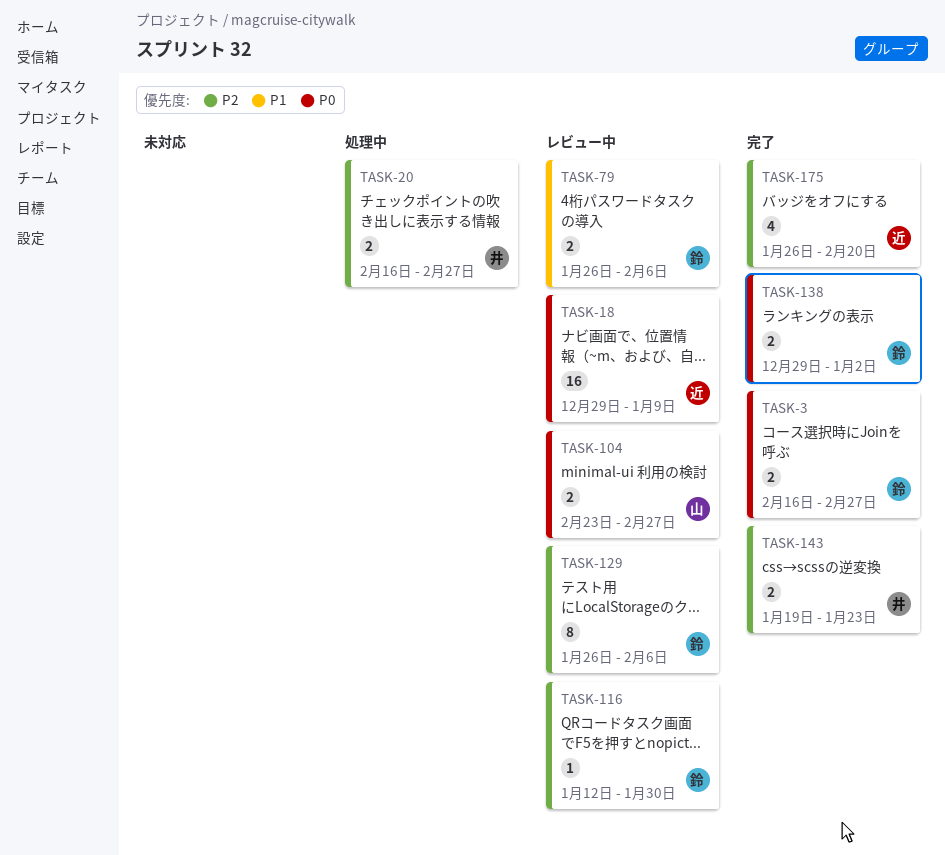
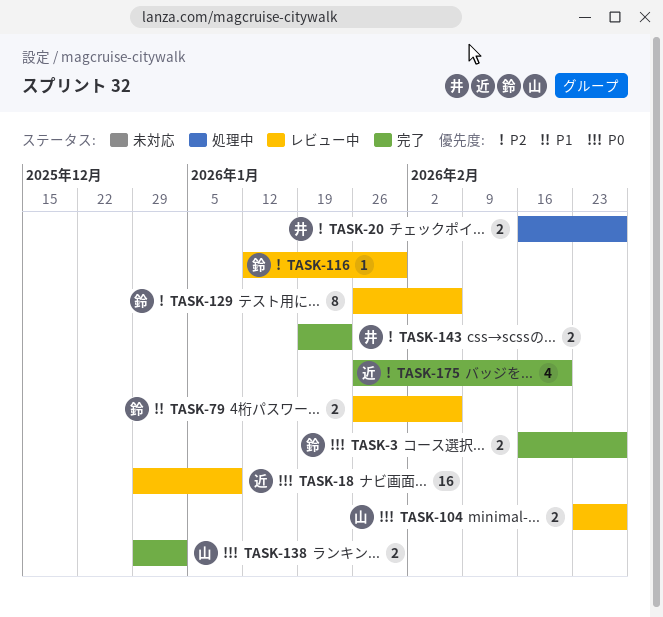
TASK-138, owner: 鈴 -> 山

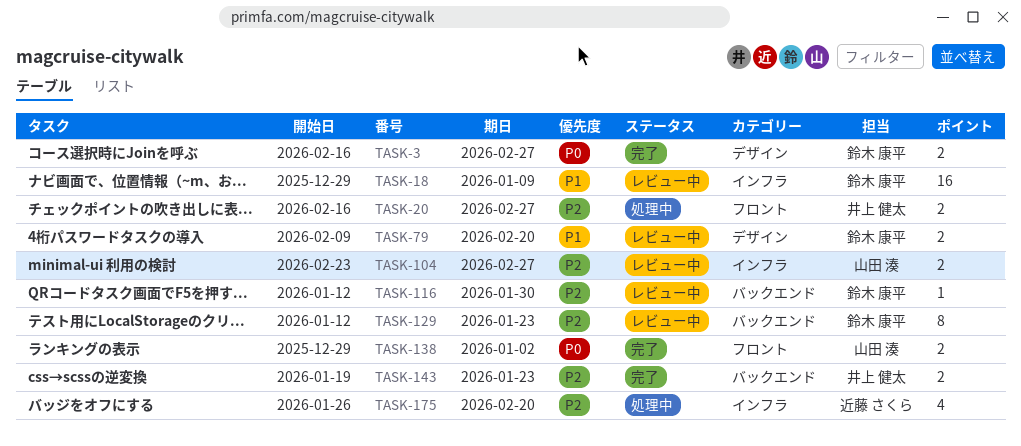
TASK-18, owner: 近藤 さくら -> 鈴木 康平
TASK-18, priority: P0 -> P1
TASK-79, start: Jan 26 -> Feb 9
TASK-79, due: Feb 6 -> Feb 20
TASK-104, priority: P0 -> P2
TASK-129, start: Jan 26 -> Jan 12
TASK-129, due: Feb 6 -> Jan 23
TASK-175, status: 完了 -> 処理中

